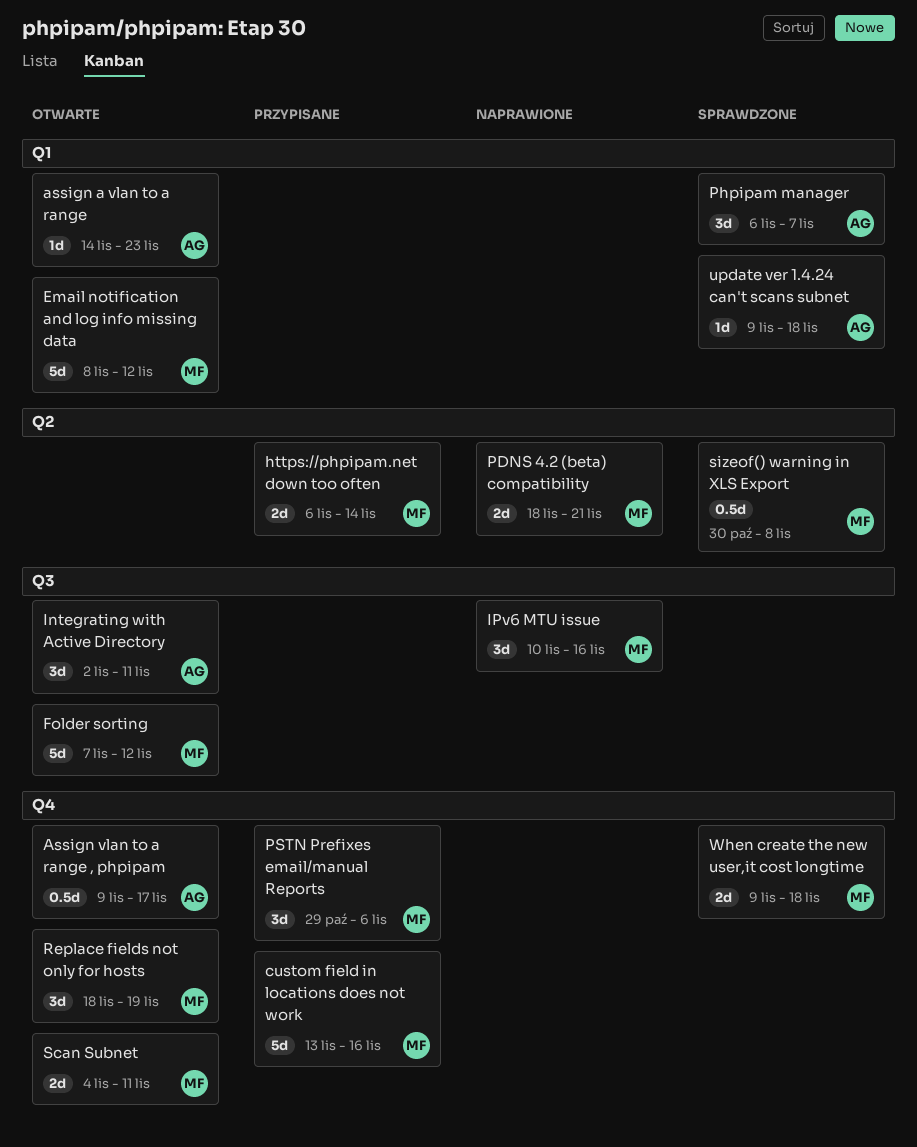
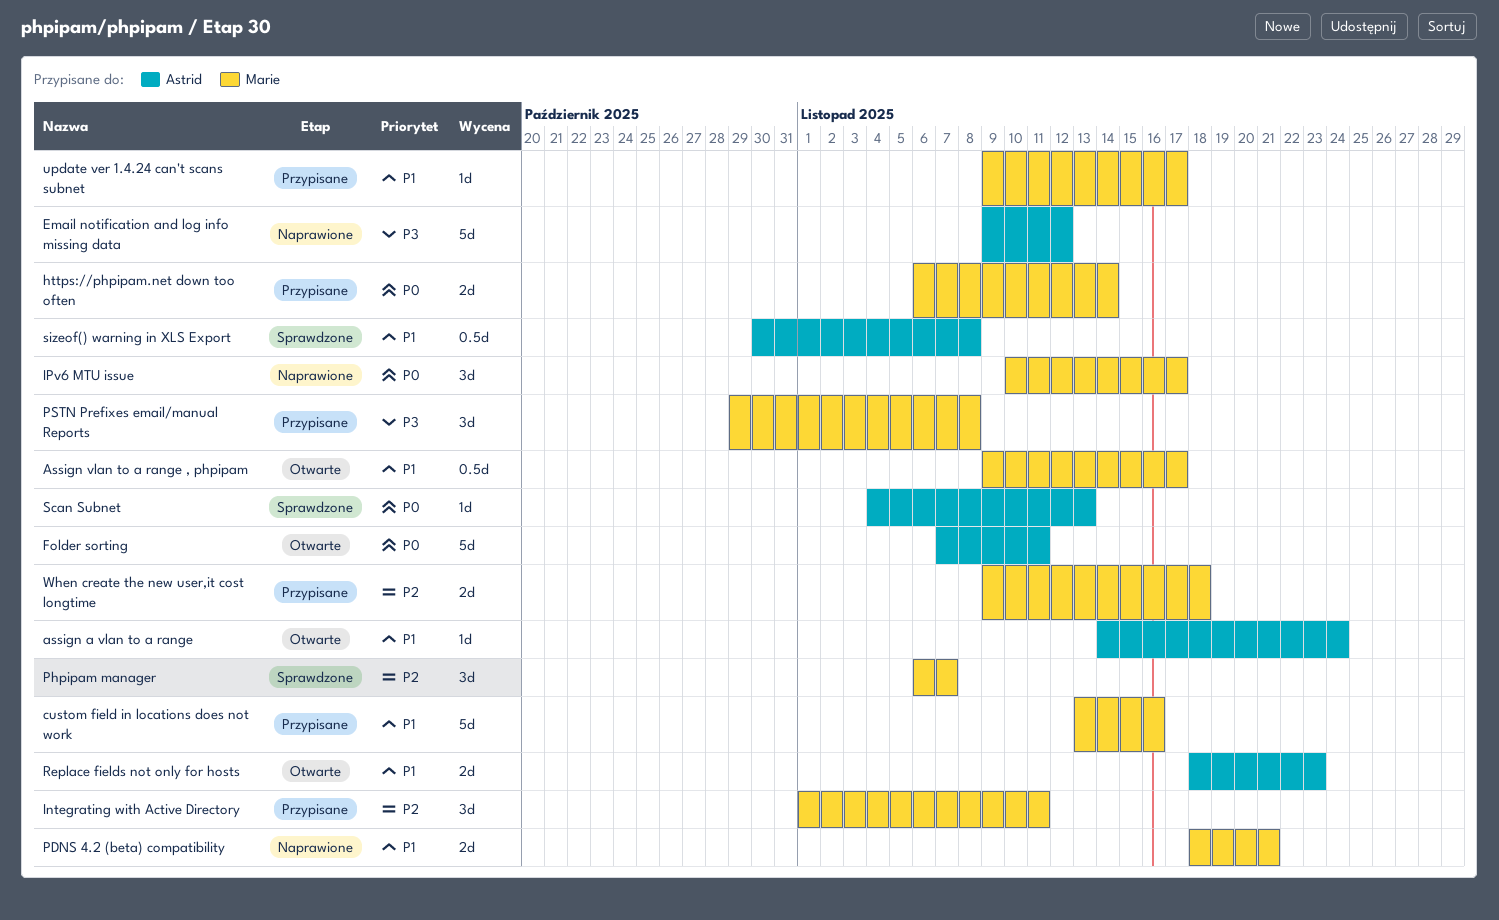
assign a vlan to a range, due: Nov 23 -> Nov 24
Assign vlan to a range , phpipam, owner: Astrid -> Marie
Email notification and log info missing data, status: Otwarte -> Naprawione
Email notification and log info missing data, owner: Marie -> Astrid
Email notification and log info missing data, start: Nov 8 -> Nov 9
Folder sorting, owner: Marie -> Astrid
Folder sorting, due: Nov 12 -> Nov 11
Integrating with Active Directory, status: Otwarte -> Przypisane
Integrating with Active Directory, owner: Astrid -> Marie
Integrating with Active Directory, start: Nov 2 -> Nov 1
IPv6 MTU issue, due: Nov 16 -> Nov 17
Phpipam manager, owner: Astrid -> Marie
PSTN Prefixes email/manual Reports, due: Nov 6 -> Nov 8
Replace fields not only for hosts, owner: Marie -> Astrid
Replace fields not only for hosts, estimate: 3d -> 2d
Replace fields not only for hosts, due: Nov 19 -> Nov 23
Scan Subnet, status: Otwarte -> Sprawdzone
Scan Subnet, owner: Marie -> Astrid
Scan Subnet, estimate: 2d -> 1d
Scan Subnet, due: Nov 11 -> Nov 13
sizeof() warning in XLS Export, owner: Marie -> Astrid
update ver 1.4.24 can't scans subnet, status: Sprawdzone -> Przypisane
update ver 1.4.24 can't scans subnet, owner: Astrid -> Marie
update ver 1.4.24 can't scans subnet, due: Nov 18 -> Nov 17
When create the new user,it cost longtime, status: Sprawdzone -> Przypisane

